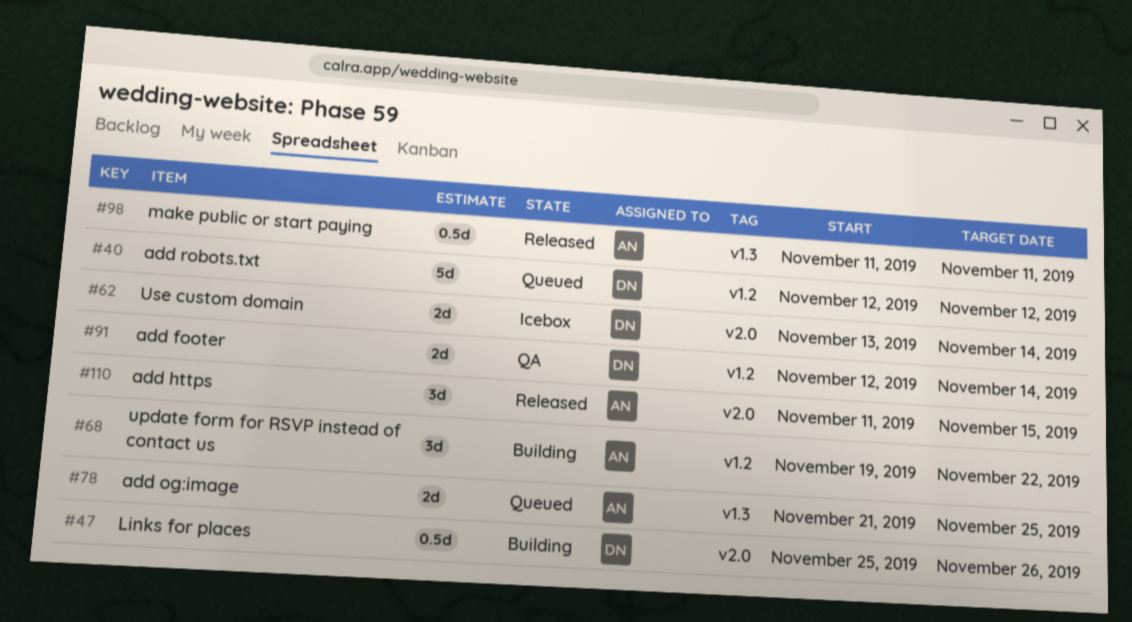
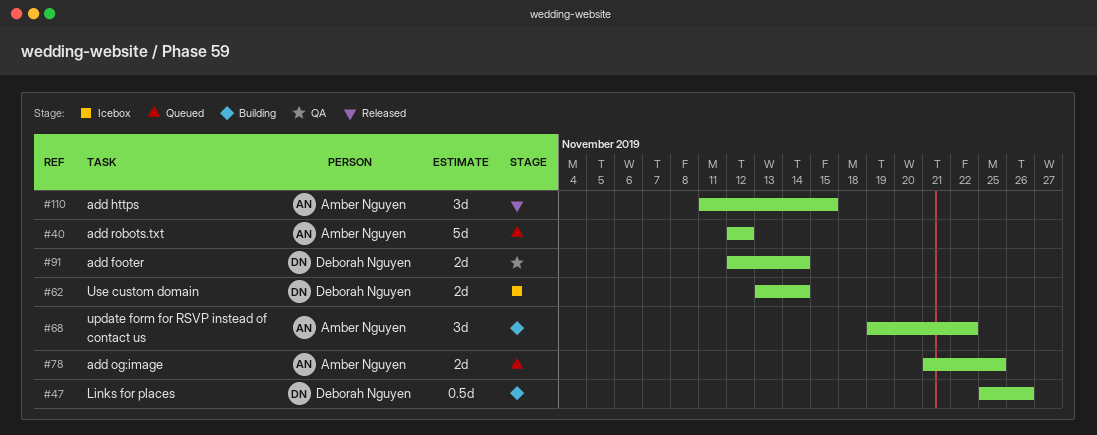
#40, owner: Deborah Nguyen -> Amber Nguyen
#98: present -> none

